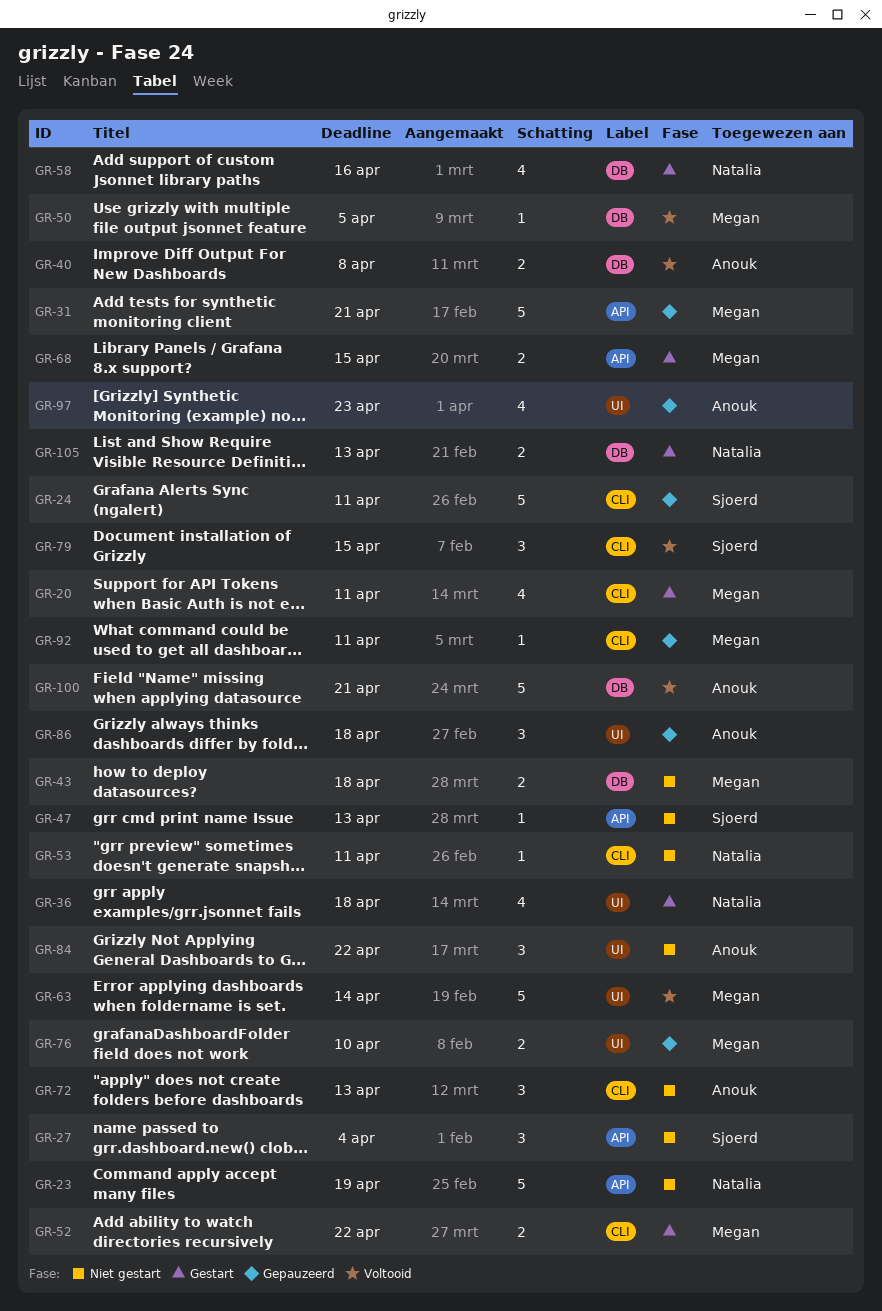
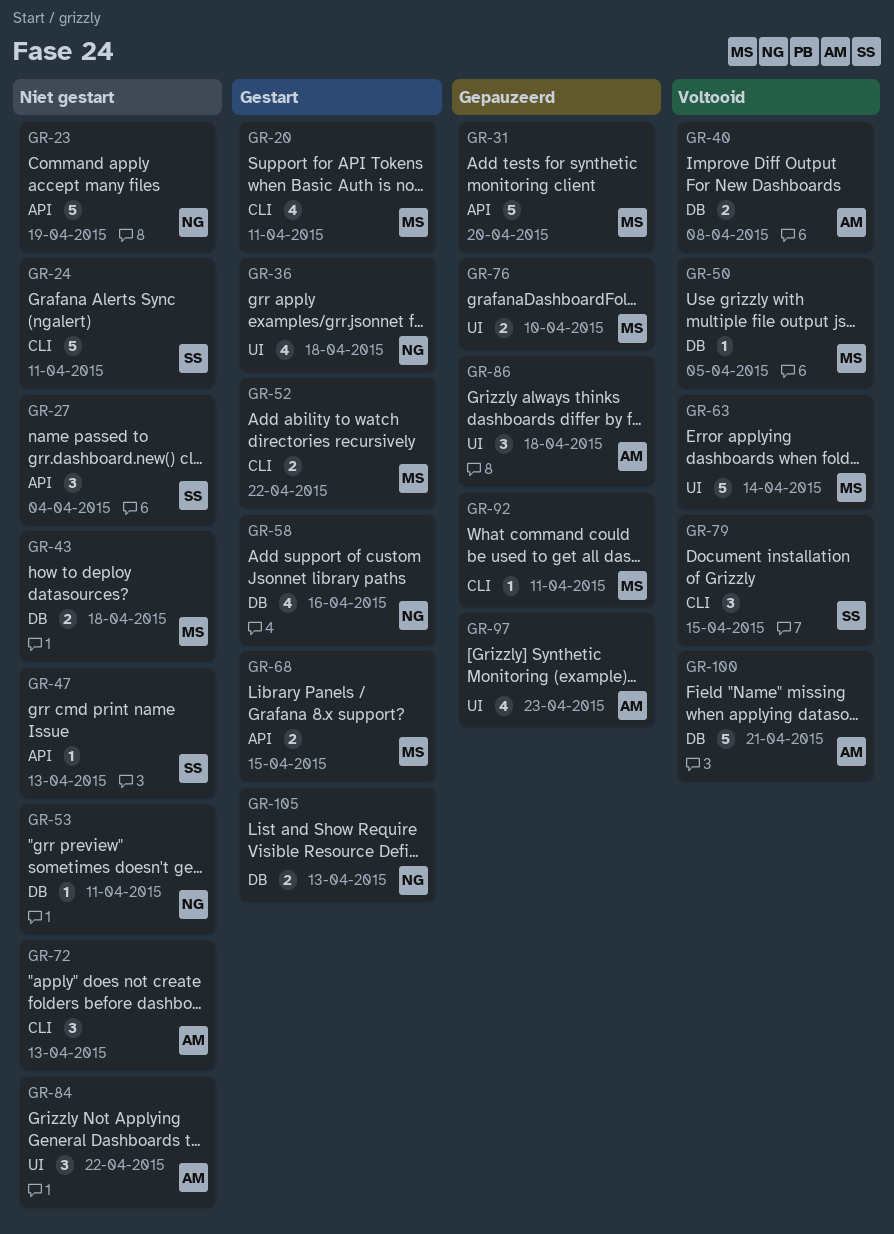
GR-24, status: Gepauzeerd -> Niet gestart
GR-31, due: Apr 21 -> Apr 20
GR-53, label: CLI -> DB

